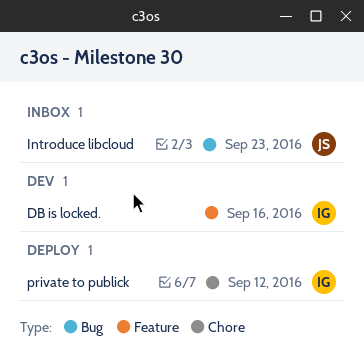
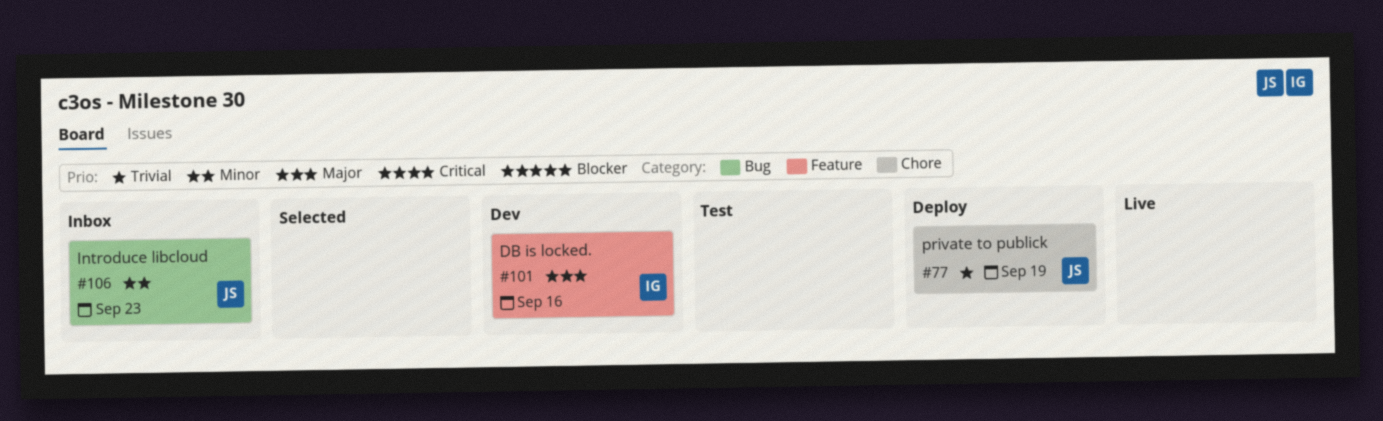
private to publick, owner: IG -> JS
private to publick, due: Sep 12 -> Sep 19

